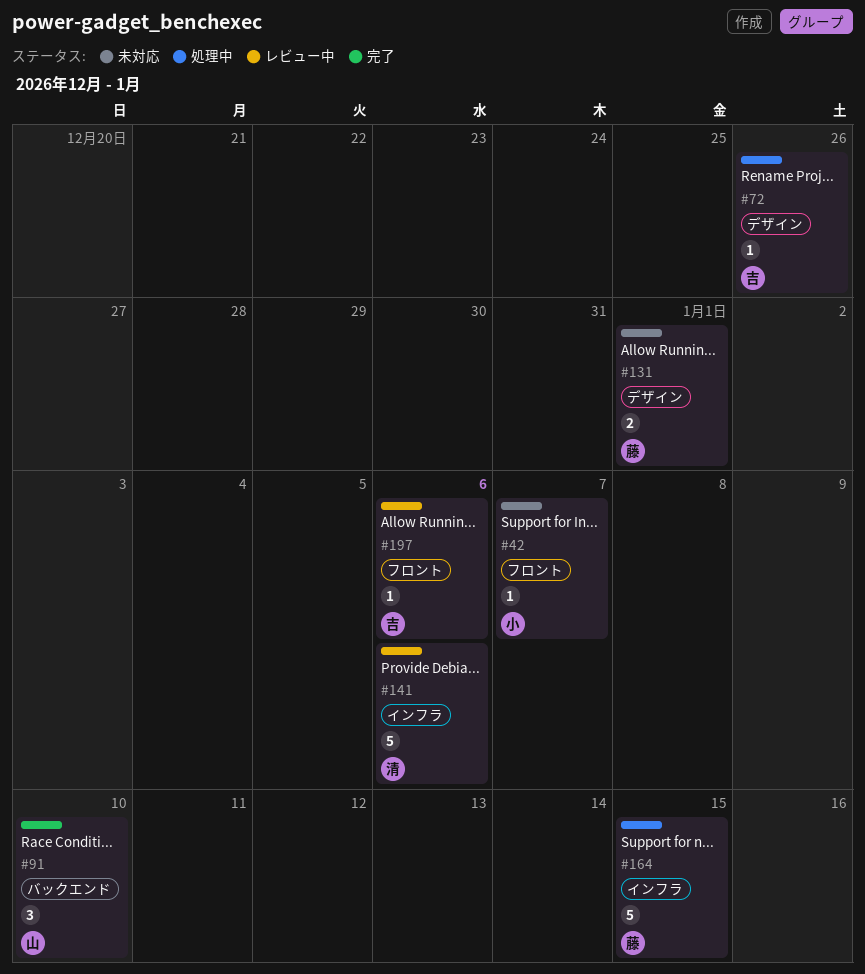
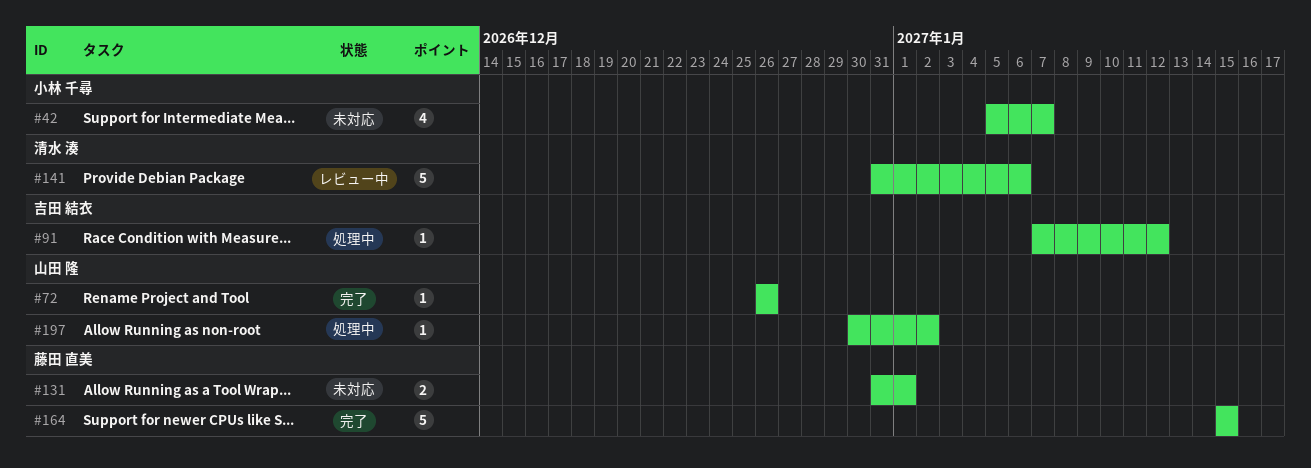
#42, estimate: 1 -> 4
#72, status: 処理中 -> 完了
#72, owner: 吉田 結衣 -> 山田 隆
#91, status: 完了 -> 処理中
#91, owner: 山田 隆 -> 吉田 結衣
#91, estimate: 3 -> 1
#91, due: Jan 10 -> Jan 12
#164, status: 処理中 -> 完了
#197, status: レビュー中 -> 処理中
#197, owner: 吉田 結衣 -> 山田 隆
#197, due: Jan 6 -> Jan 2

